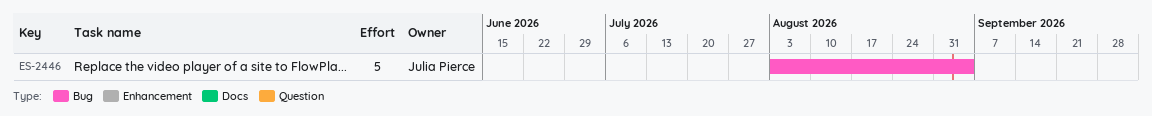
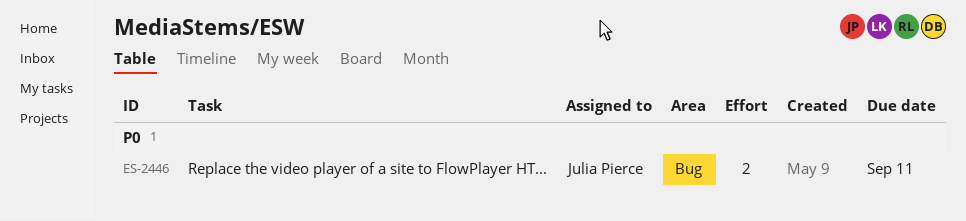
ES-2446, estimate: 5 -> 2
ES-2446, due: Sep 4 -> Sep 11

